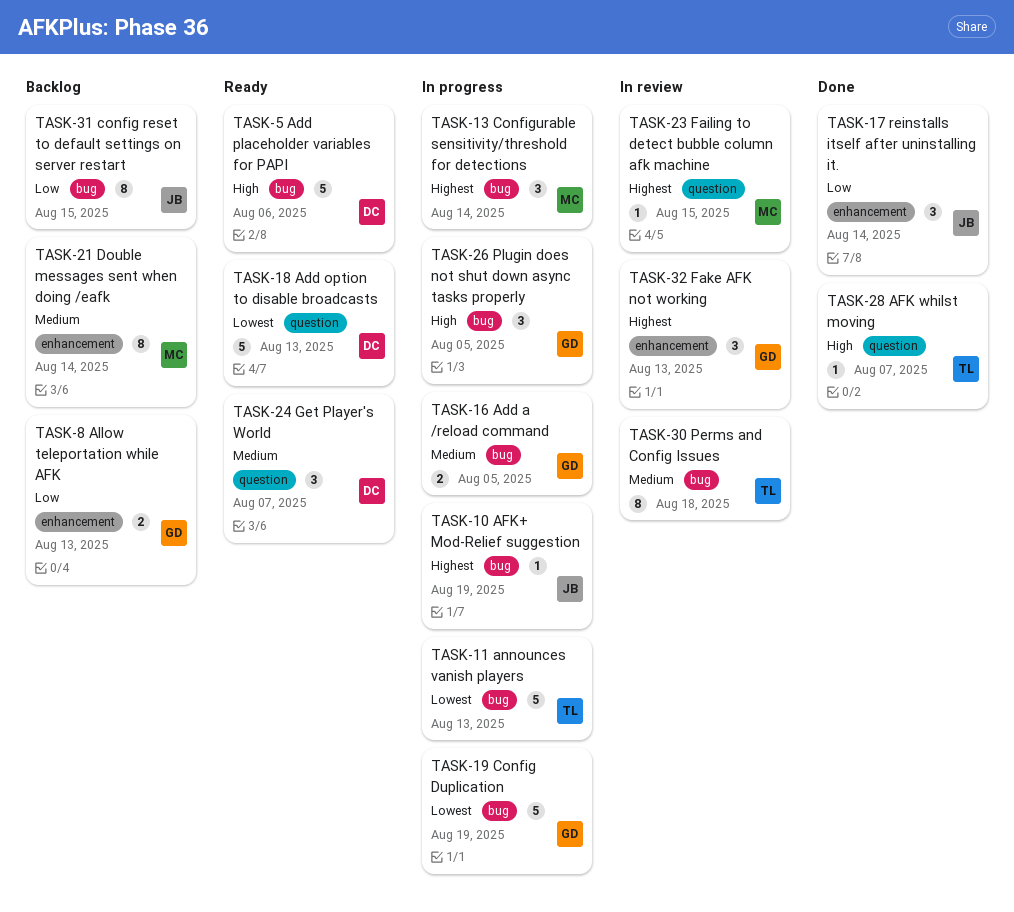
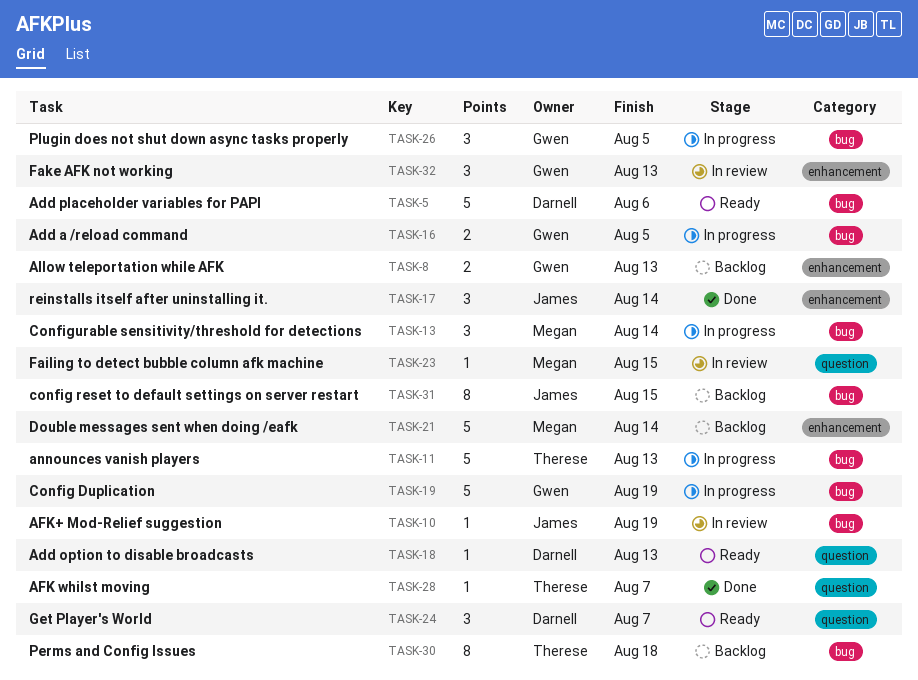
TASK-10, status: In progress -> In review
TASK-18, estimate: 5 -> 1
TASK-21, estimate: 8 -> 5
TASK-30, status: In review -> Backlog

